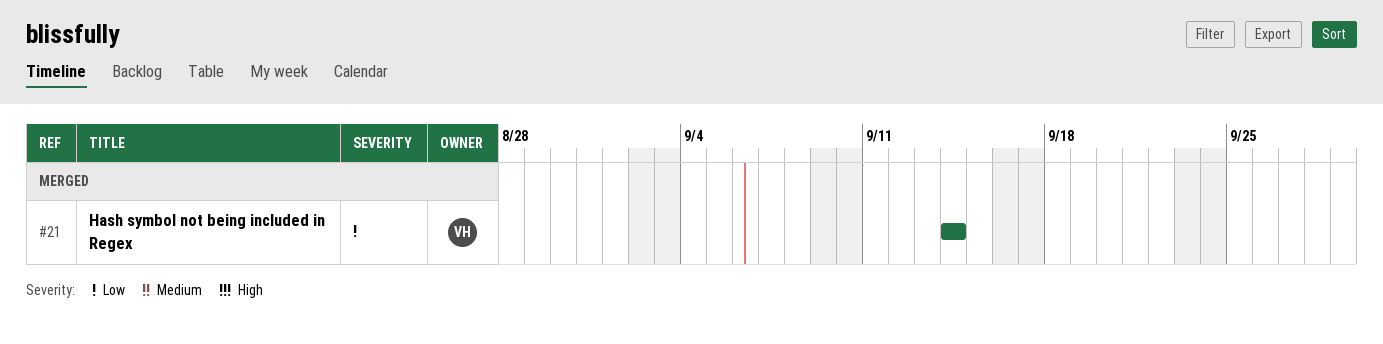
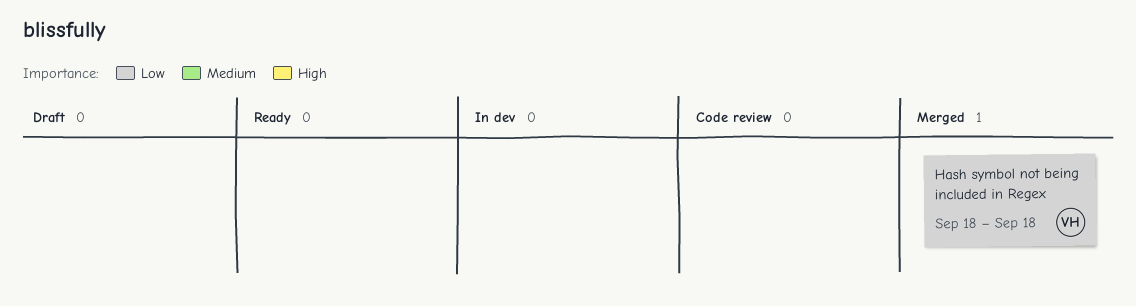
Hash symbol not being included in Regex, start: Sep 14 -> Sep 18
Hash symbol not being included in Regex, due: Sep 14 -> Sep 18

